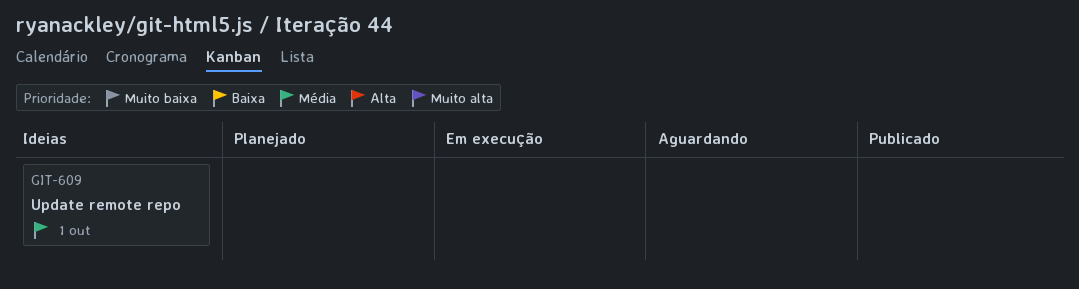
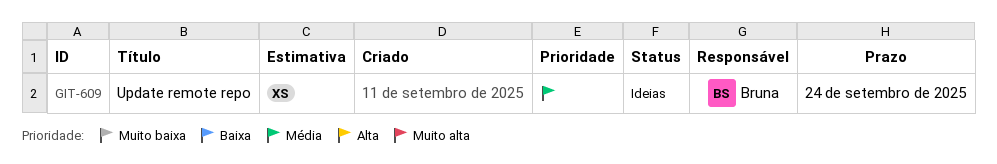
GIT-609, due: Oct 1 -> Sep 24

